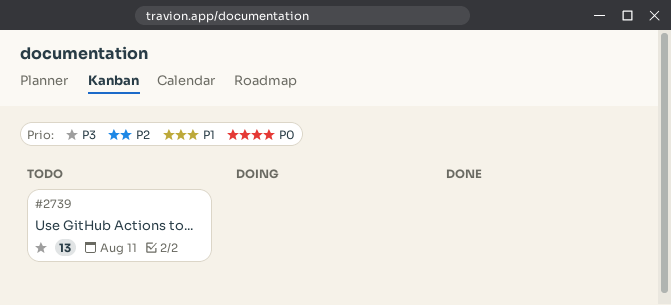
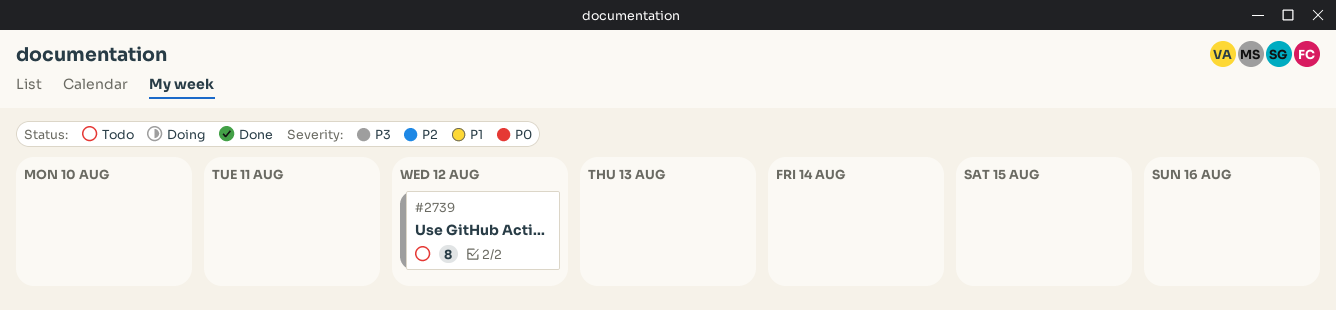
#2739, estimate: 13 -> 8
#2739, due: Aug 11 -> Aug 12

